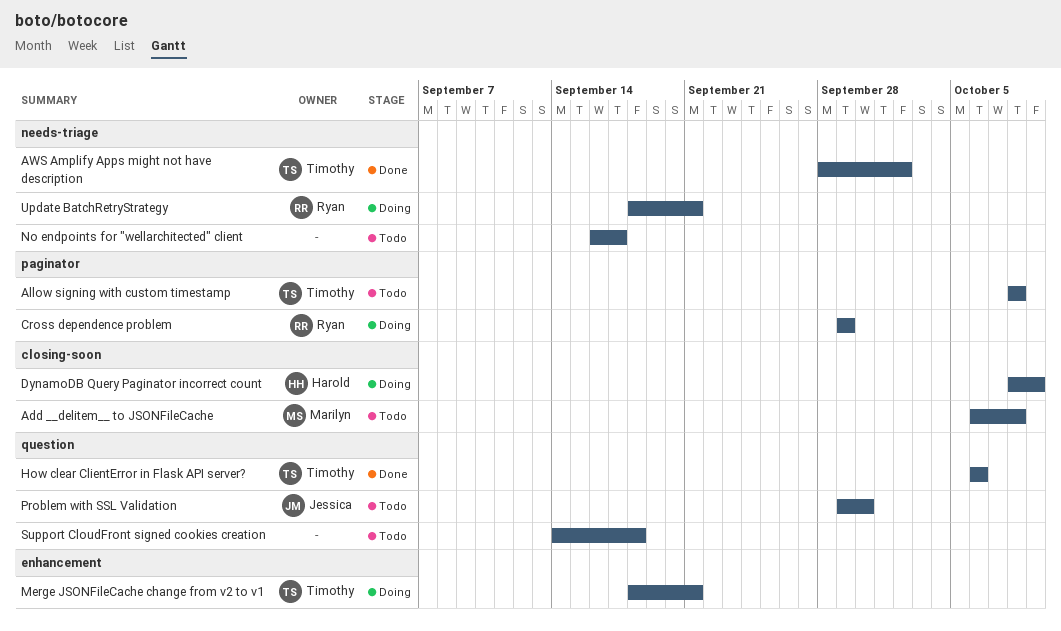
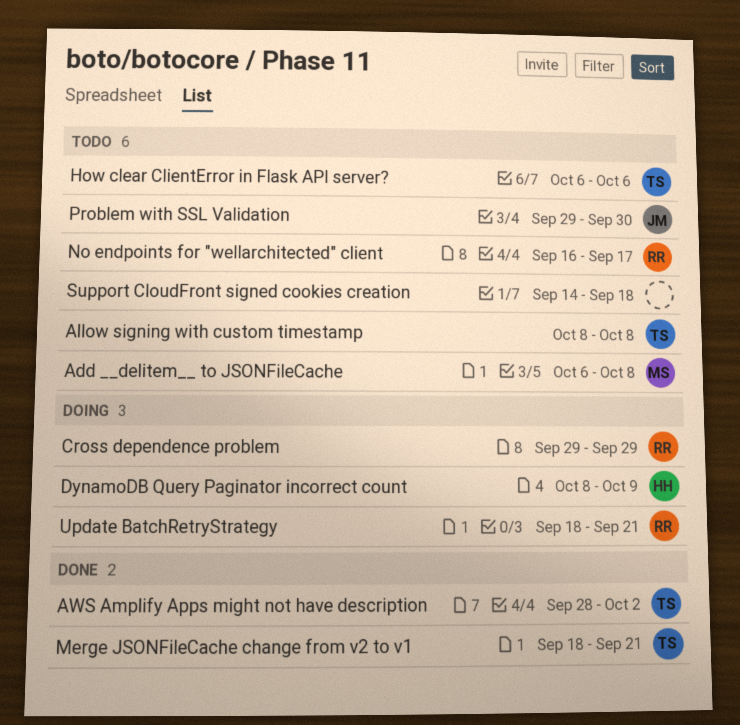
How clear ClientError in Flask API server?, status: Done -> Todo
Merge JSONFileCache change from v2 to v1, status: Doing -> Done
No endpoints for "wellarchitected" client, owner: none -> Ryan

